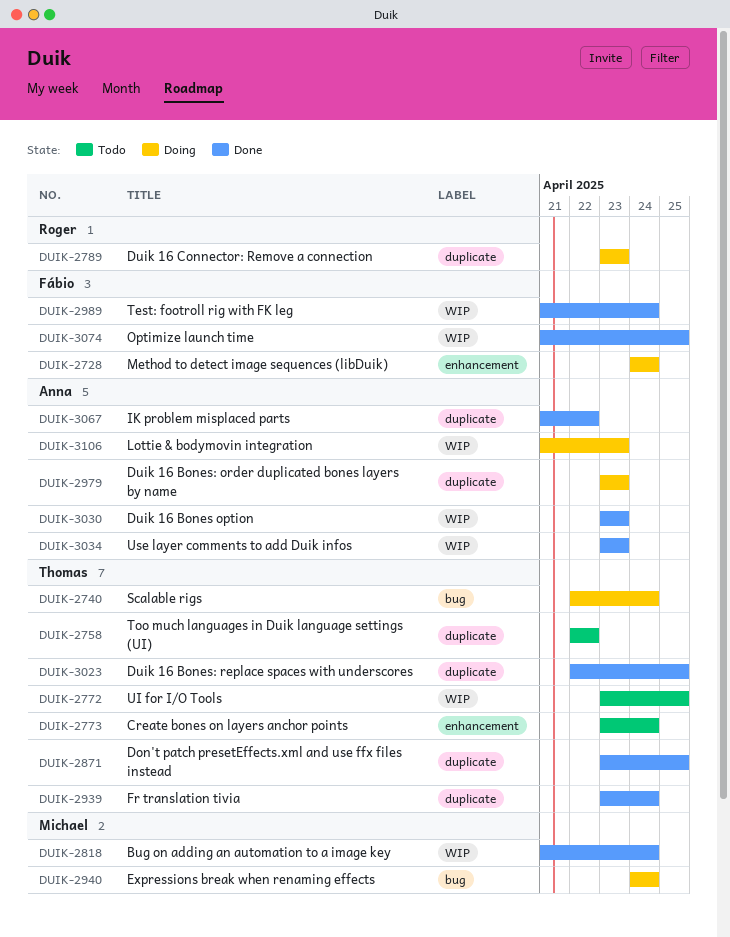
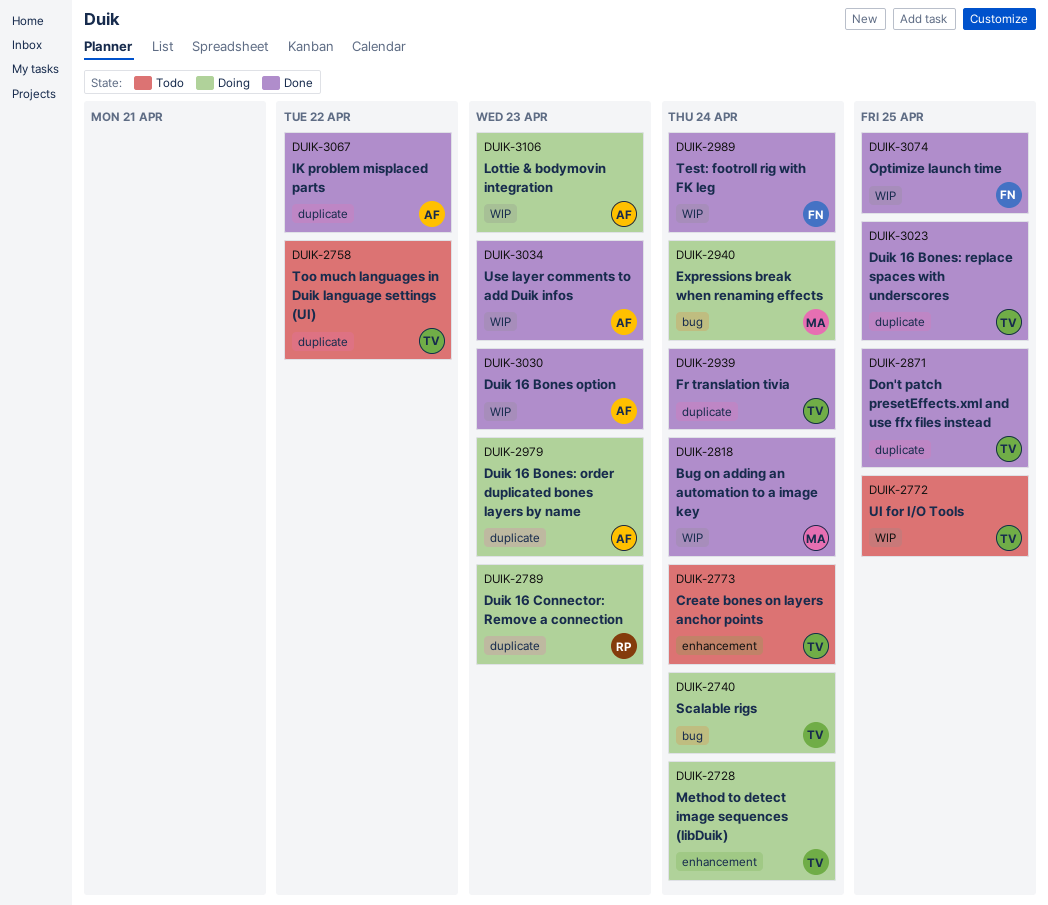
DUIK-2728, owner: Fábio -> Thomas

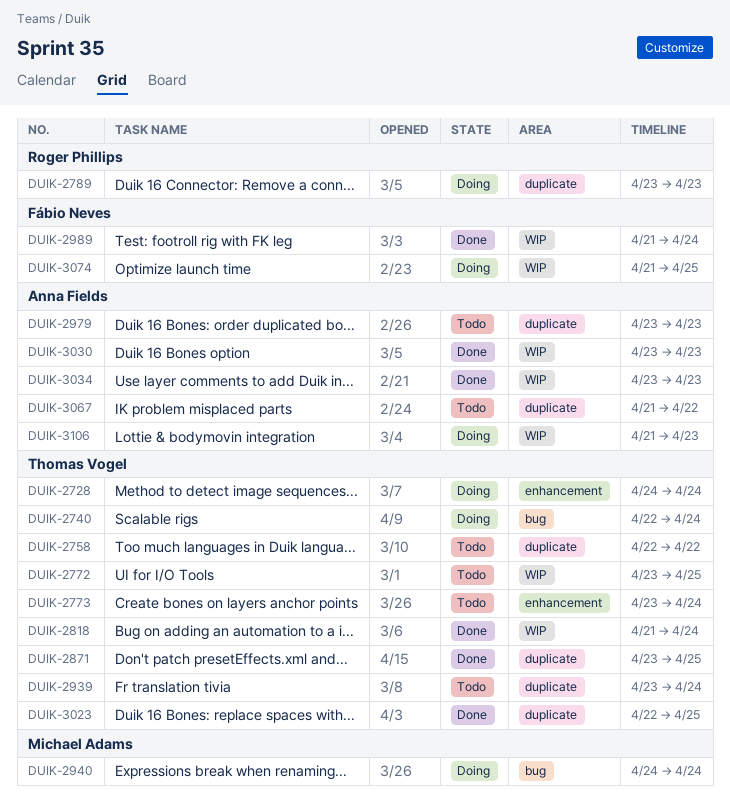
DUIK-2818, owner: Michael Adams -> Thomas Vogel
DUIK-2939, status: Done -> Todo
DUIK-2979, status: Doing -> Todo
DUIK-3067, status: Done -> Todo
DUIK-3074, status: Done -> Doing

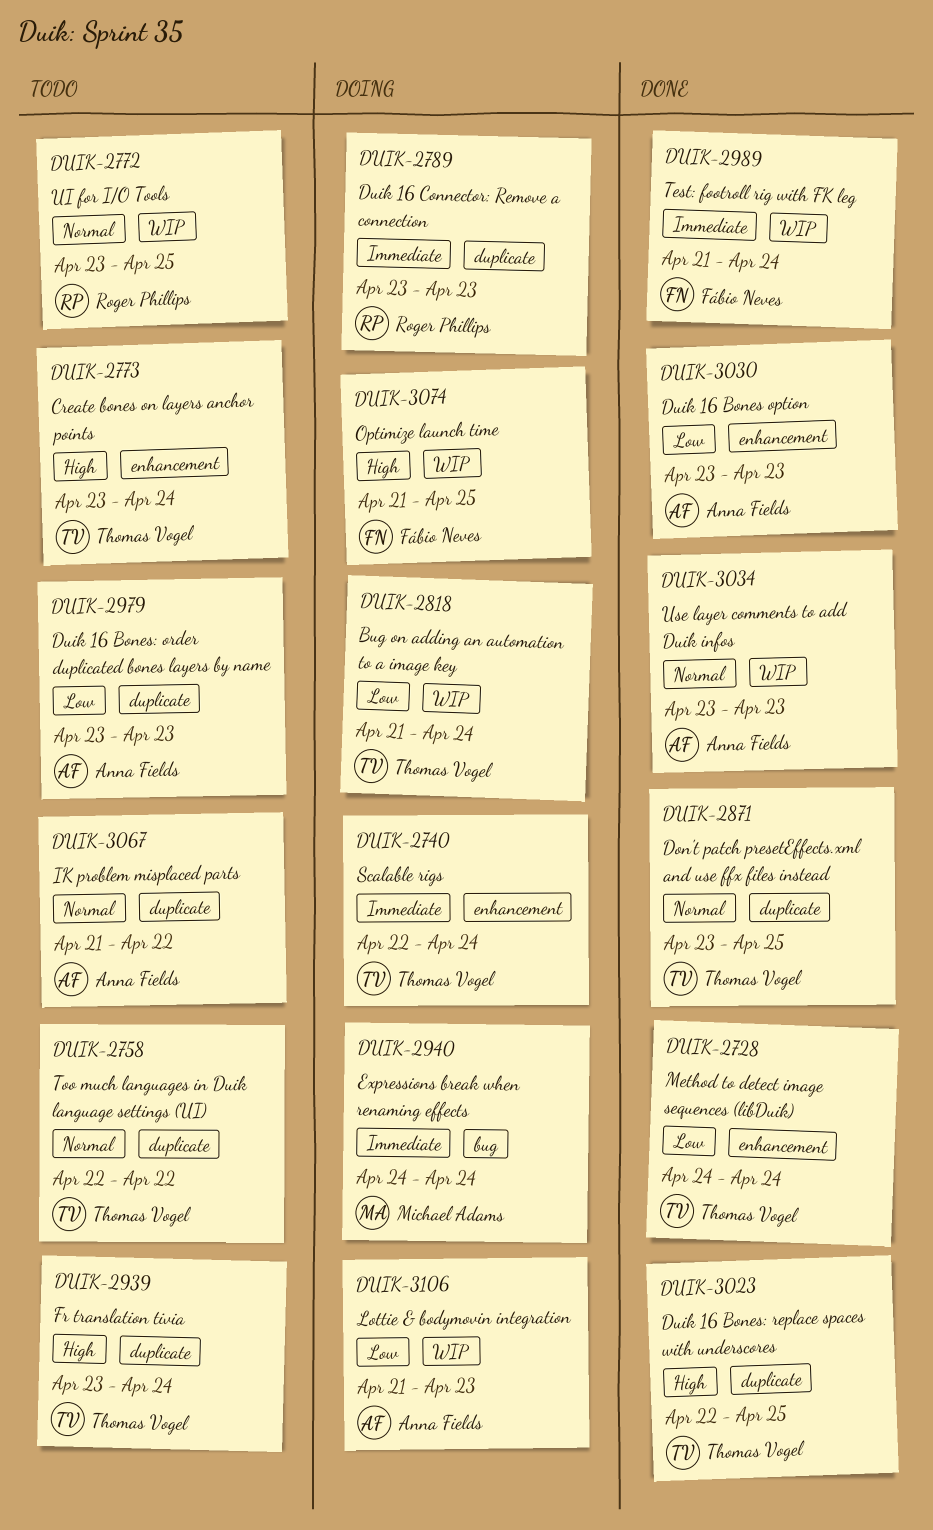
DUIK-2728, status: Doing -> Done
DUIK-2740, label: bug -> enhancement
DUIK-2772, owner: Thomas Vogel -> Roger Phillips
DUIK-2818, status: Done -> Doing
DUIK-3030, label: WIP -> enhancement

